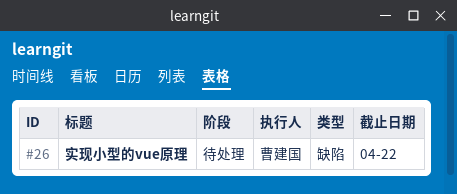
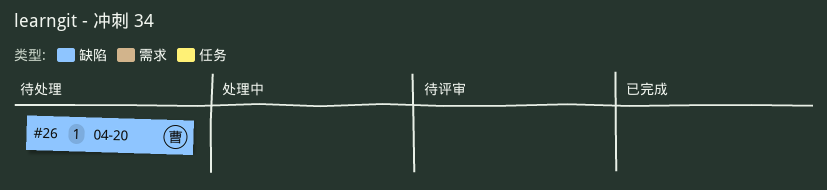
#26, due: Apr 22 -> Apr 20

